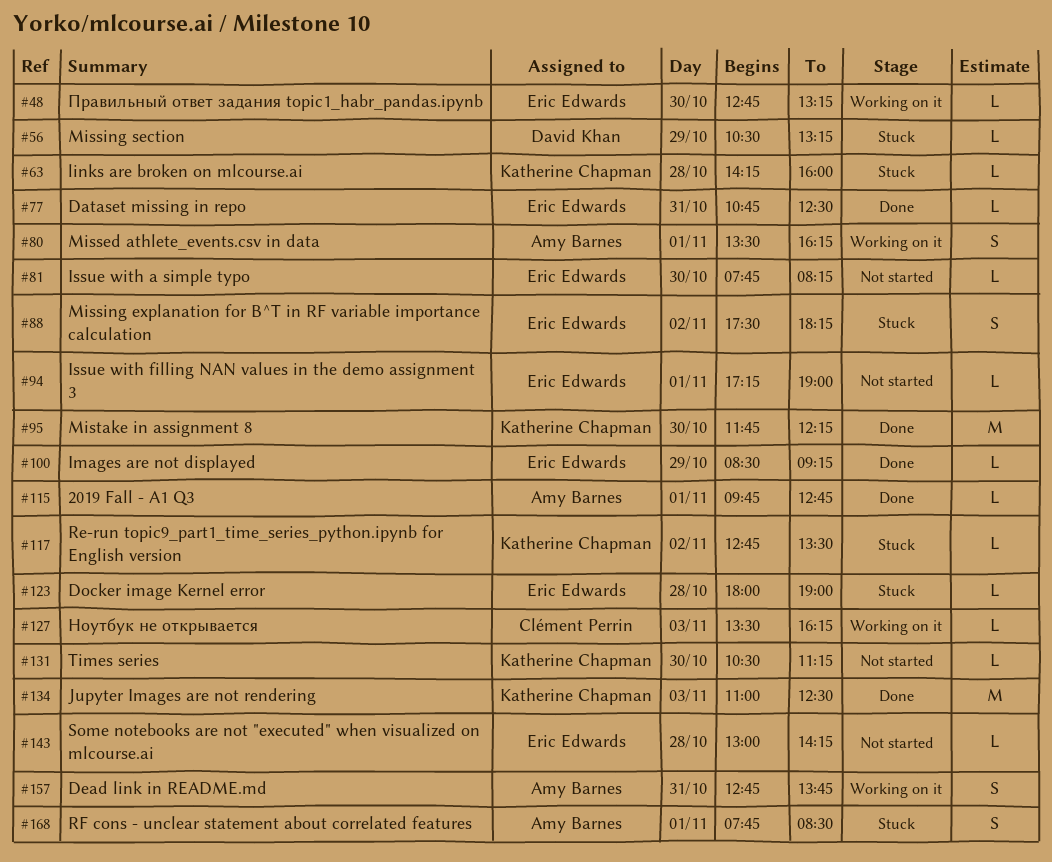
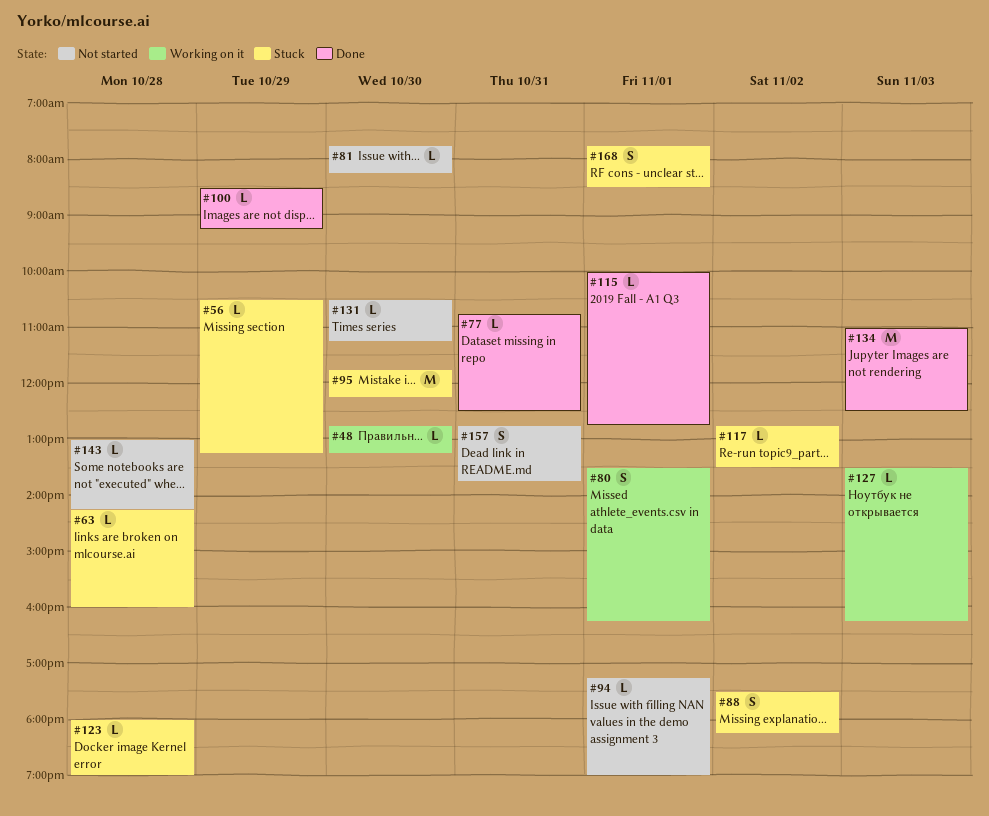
#95, status: Done -> Stuck
#115, begins: 09:45 -> 10:00
#157, status: Working on it -> Not started

